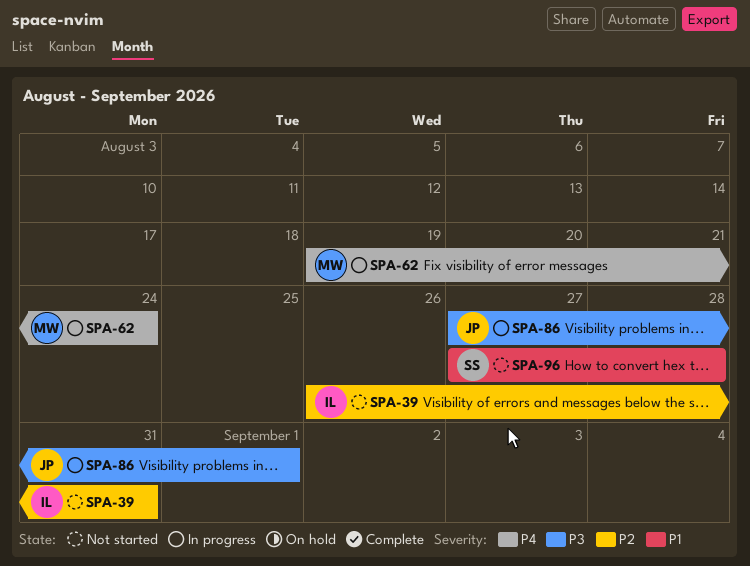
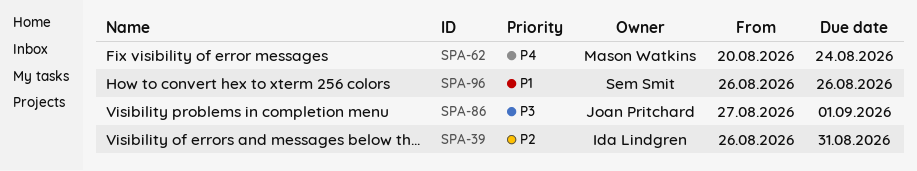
SPA-62, start: Aug 19 -> Aug 20
SPA-96, start: Aug 27 -> Aug 26
SPA-96, due: Aug 28 -> Aug 26

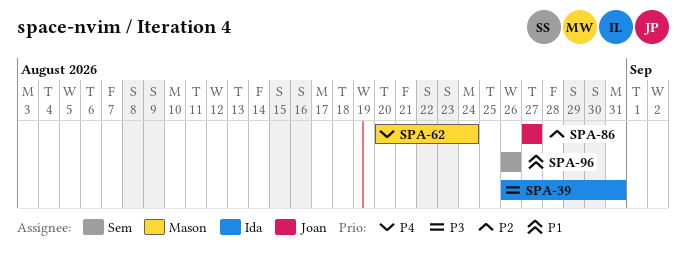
SPA-39, priority: P2 -> P3
SPA-86, priority: P3 -> P2
SPA-86, due: Sep 1 -> Aug 27

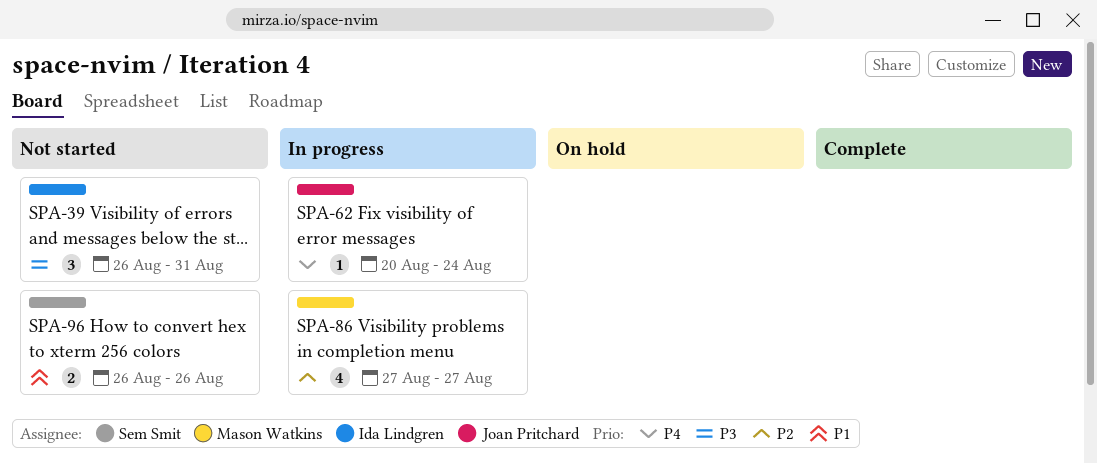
SPA-62, owner: Mason Watkins -> Joan Pritchard
SPA-86, owner: Joan Pritchard -> Mason Watkins

